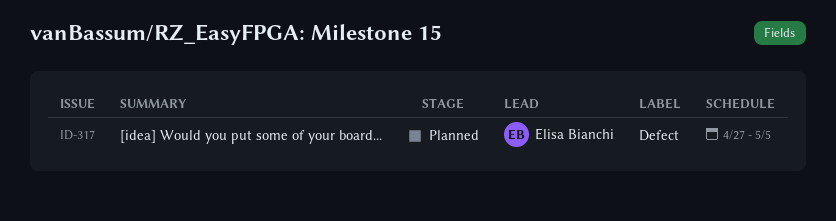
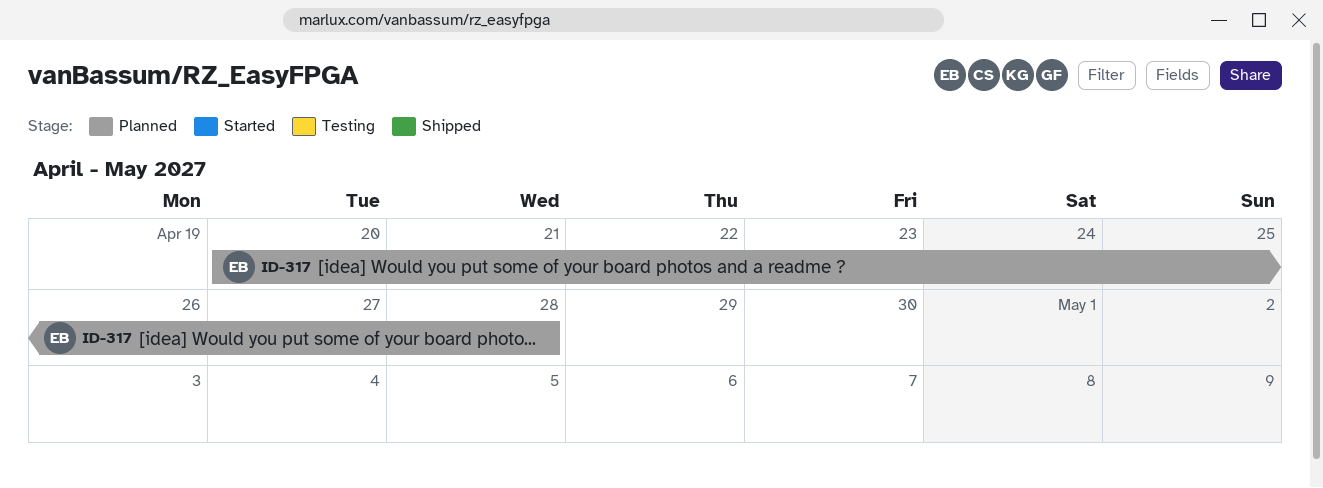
ID-317, start: Apr 27 -> Apr 20
ID-317, due: May 5 -> Apr 28

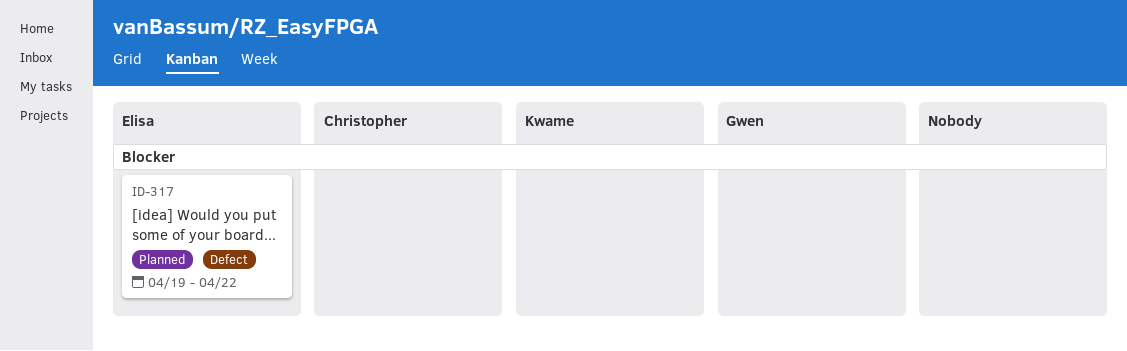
ID-317, start: Apr 20 -> Apr 19
ID-317, due: Apr 28 -> Apr 22

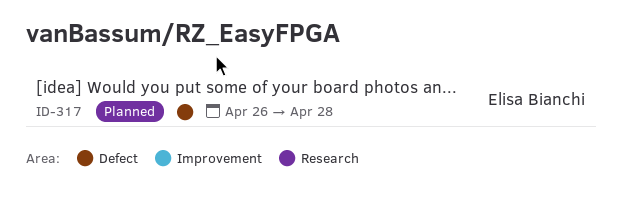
ID-317, start: Apr 19 -> Apr 26
ID-317, due: Apr 22 -> Apr 28

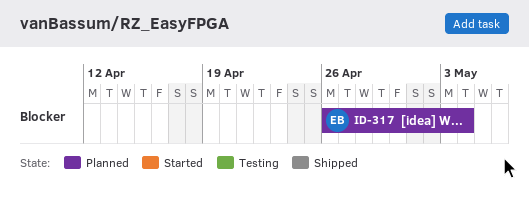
ID-317, due: Apr 28 -> May 4

